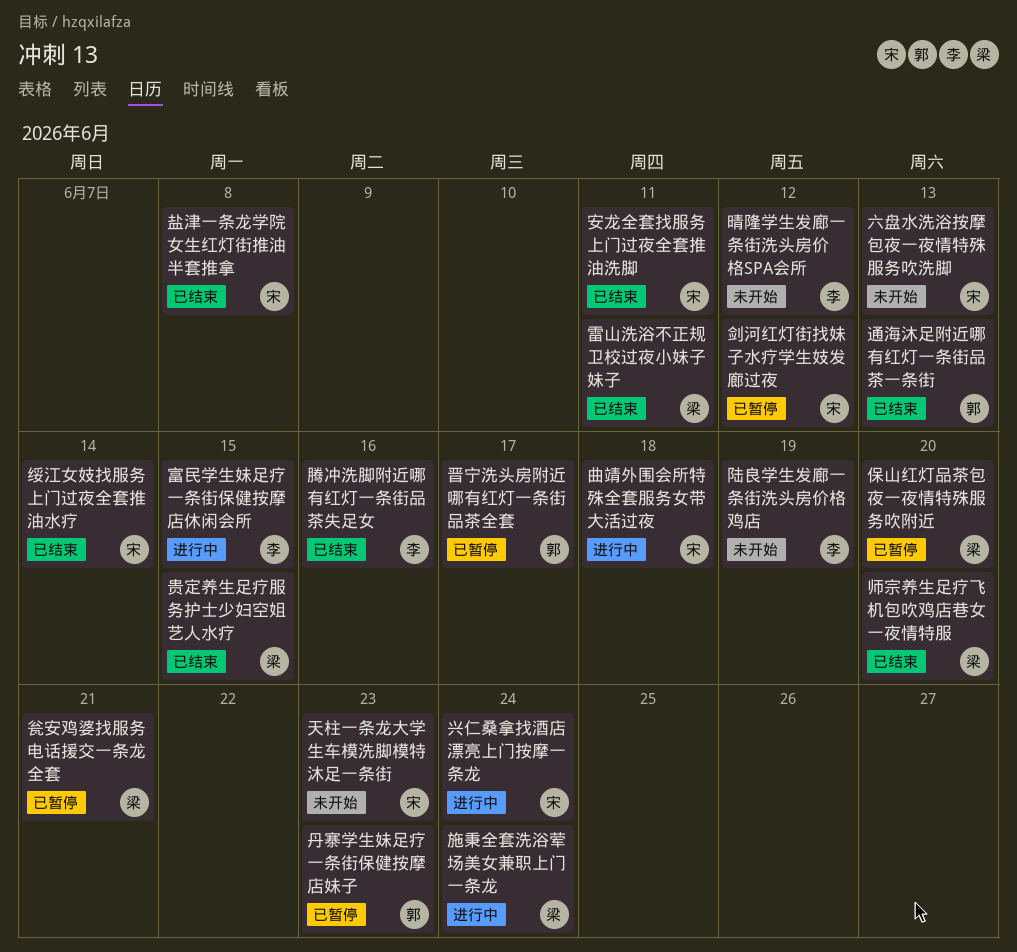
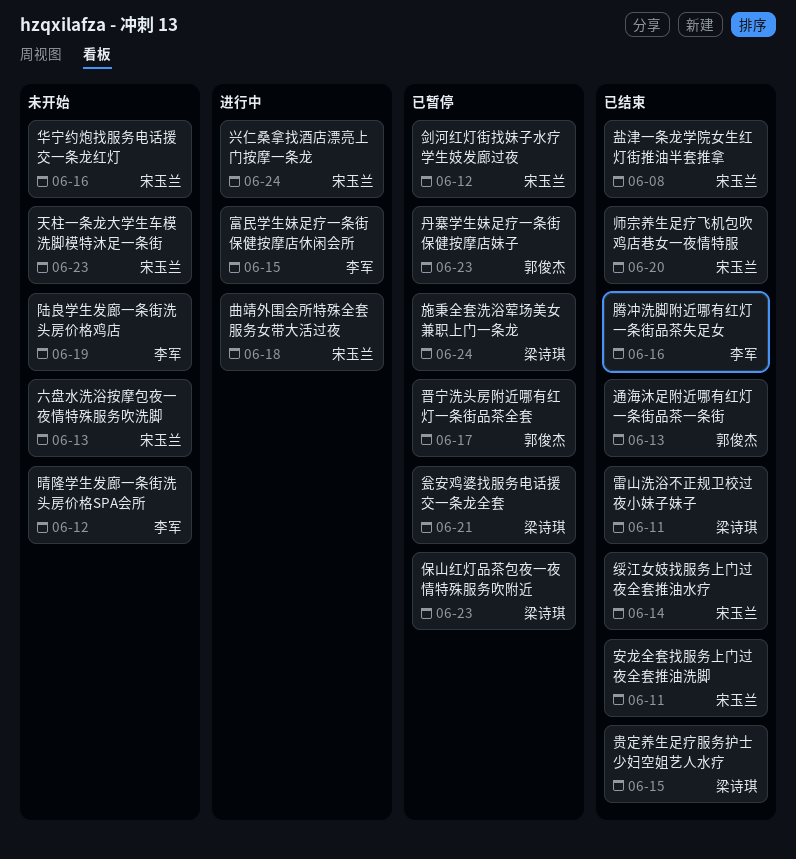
保山红灯品茶包夜一夜情特殊服务吹附近, due: Jun 20 -> Jun 23
华宁约炮找服务电话援交一条龙红灯: none -> present
师宗养生足疗飞机包吹鸡店巷女一夜情特服, owner: 梁诗琪 -> 宋玉兰
施秉全套洗浴荤场美女兼职上门一条龙, status: 进行中 -> 已暂停

